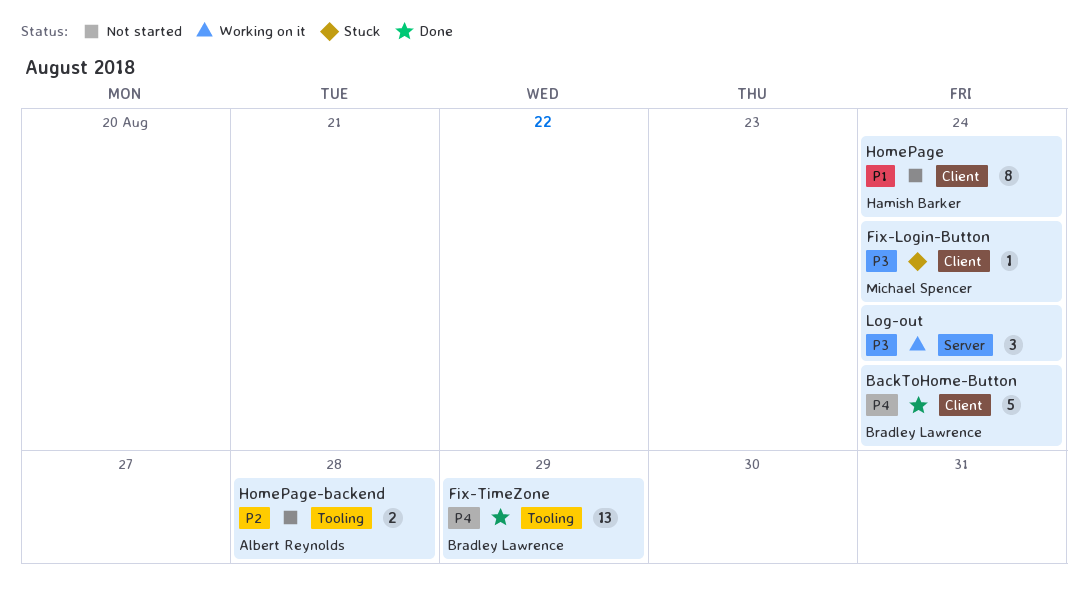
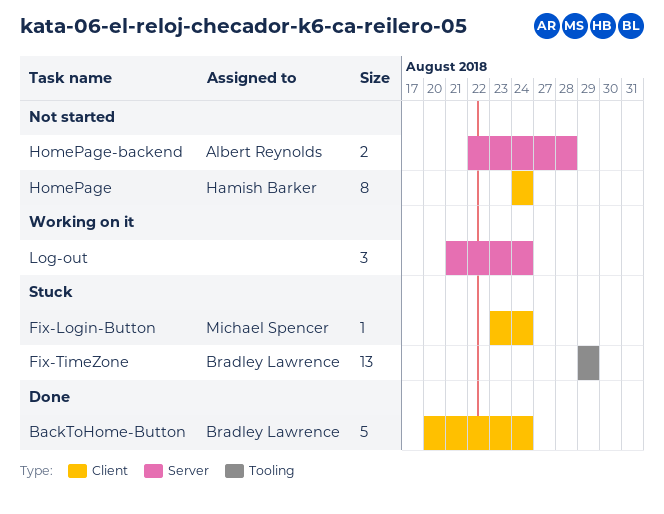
Fix-TimeZone, status: Done -> Stuck
HomePage-backend, label: Tooling -> Server

